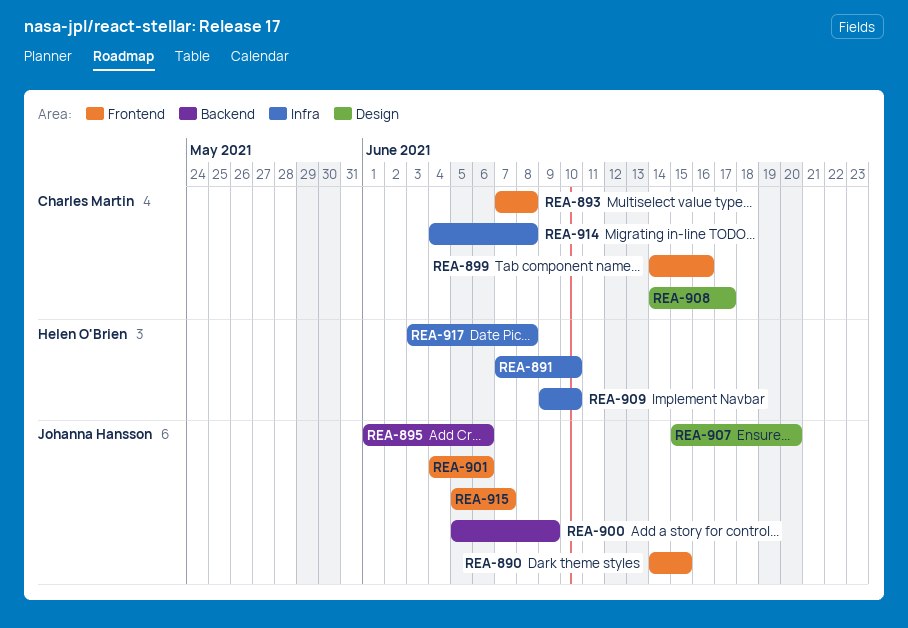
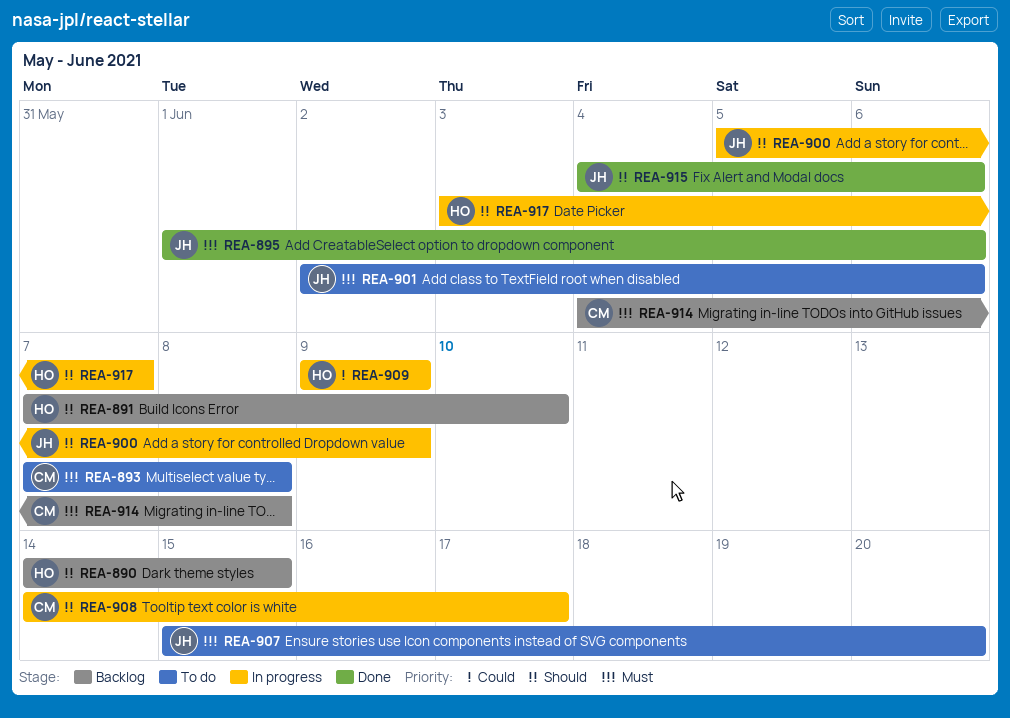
REA-890, owner: Johanna Hansson -> Helen O'Brien
REA-899: present -> none
REA-901, start: Jun 4 -> Jun 2
REA-909, due: Jun 10 -> Jun 9
REA-915, start: Jun 5 -> Jun 4
REA-915, due: Jun 7 -> Jun 6
REA-917, due: Jun 8 -> Jun 7

